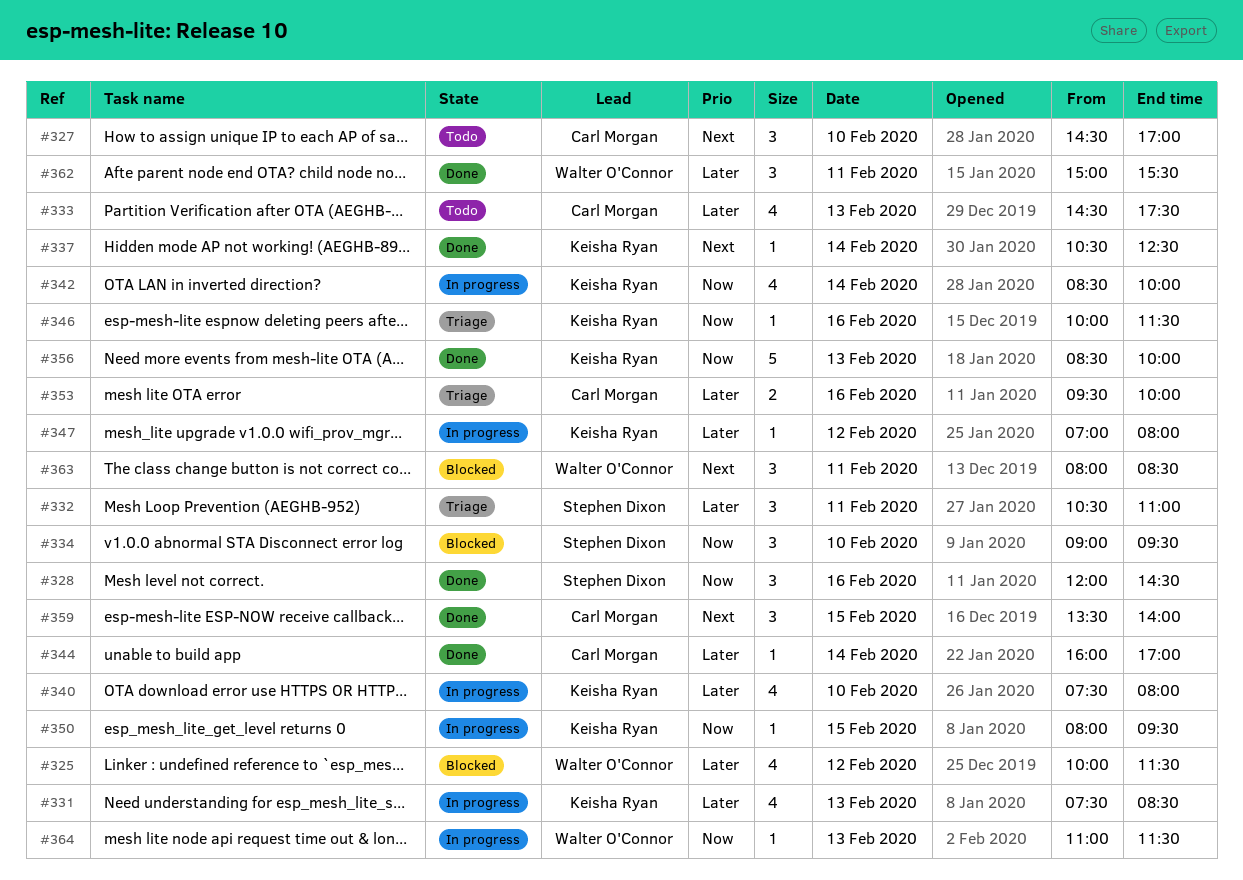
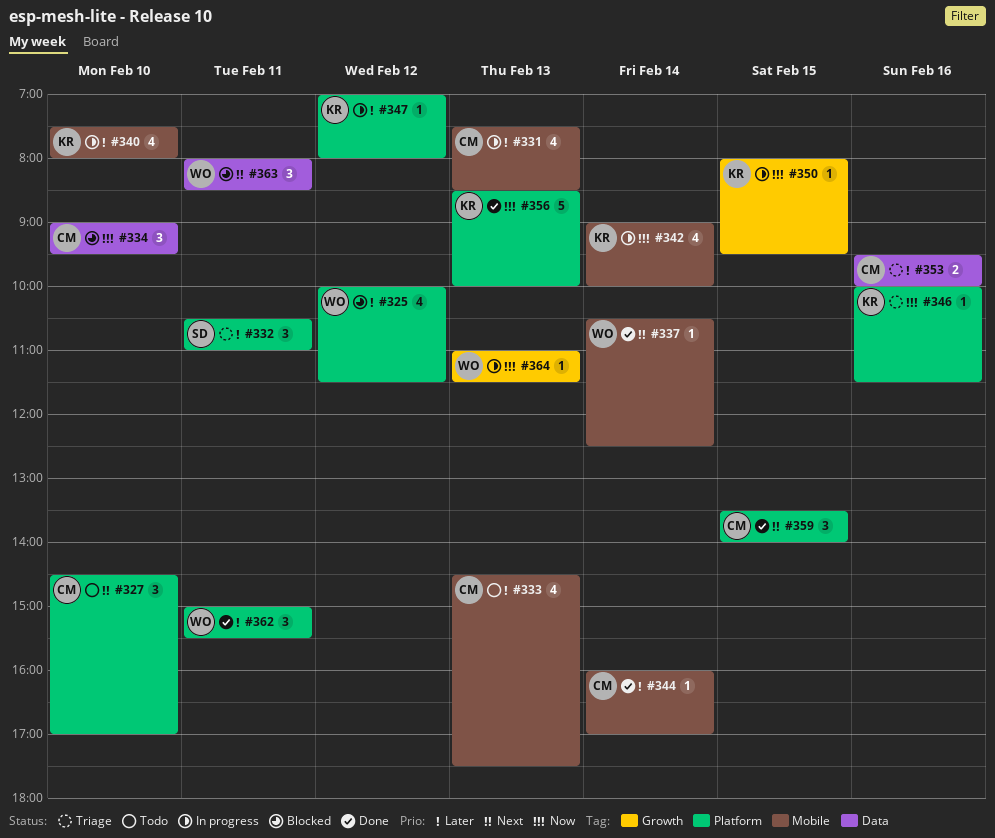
#328: present -> none
#331, owner: Keisha Ryan -> Carl Morgan
#334, owner: Stephen Dixon -> Carl Morgan
#337, owner: Keisha Ryan -> Walter O'Connor
#342, begins: 08:30 -> 09:00

